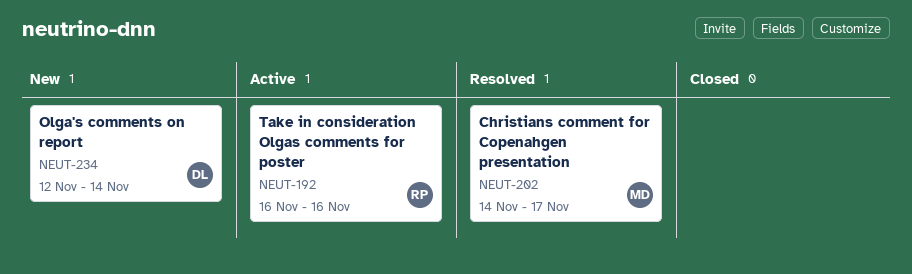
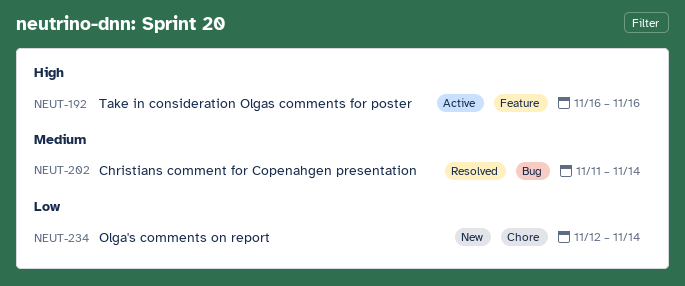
NEUT-202, start: Nov 14 -> Nov 11
NEUT-202, due: Nov 17 -> Nov 14

